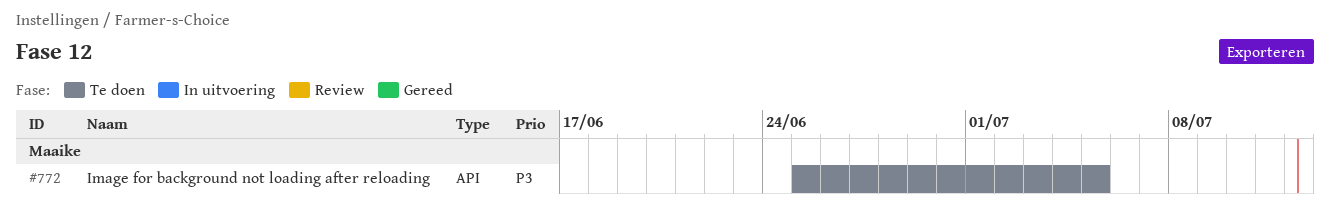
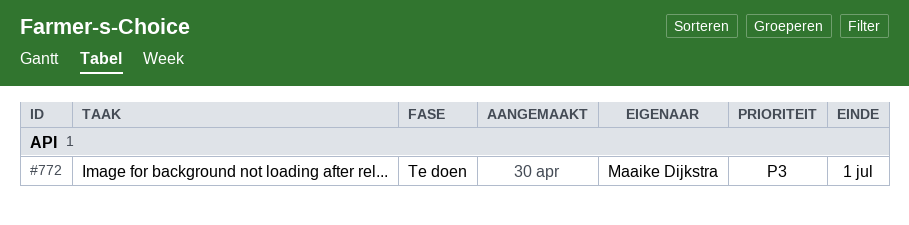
#772, due: Jul 5 -> Jul 1

